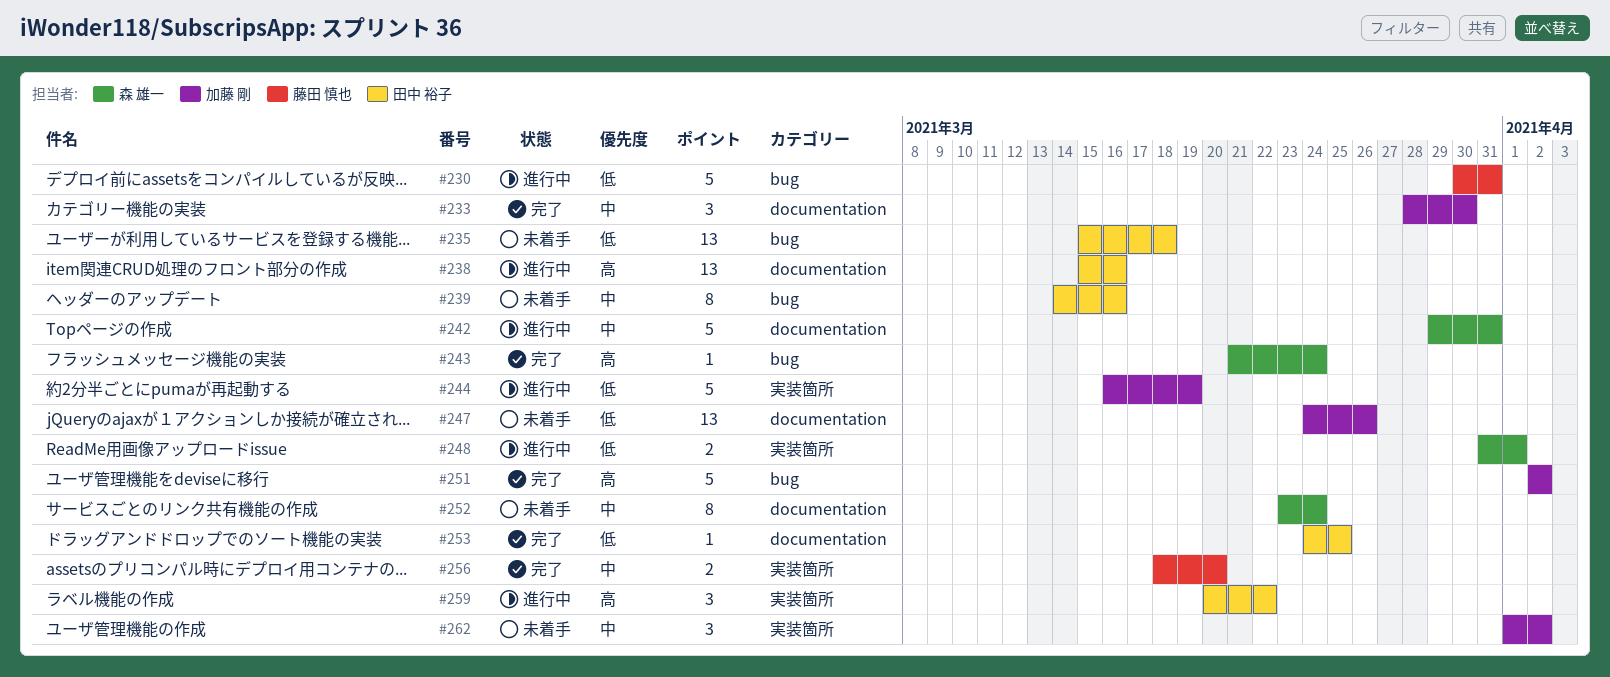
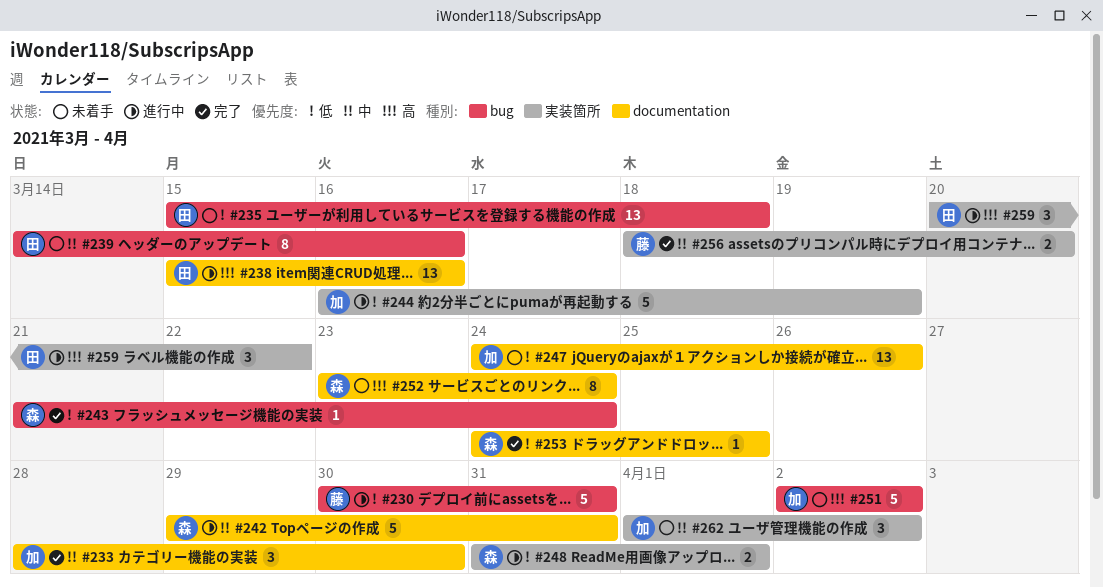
#243, priority: 高 -> 低
#251, status: 完了 -> 未着手
#252, priority: 中 -> 高
#253, owner: 田中 裕子 -> 森 雄一

